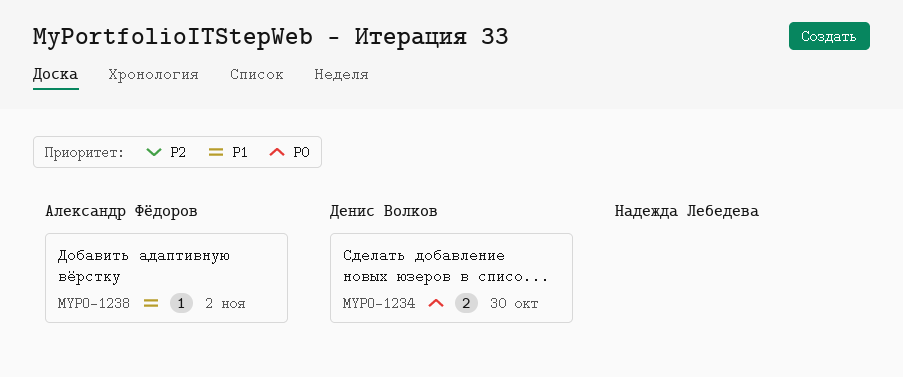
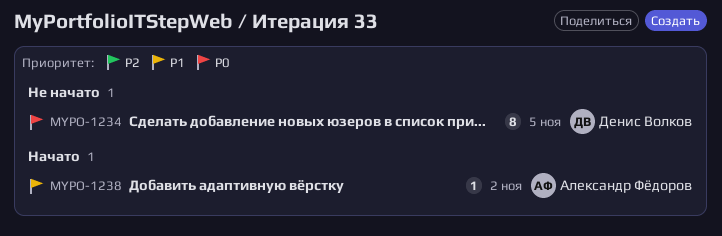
MYPO-1234, estimate: 2 -> 8
MYPO-1234, due: Oct 30 -> Nov 5

